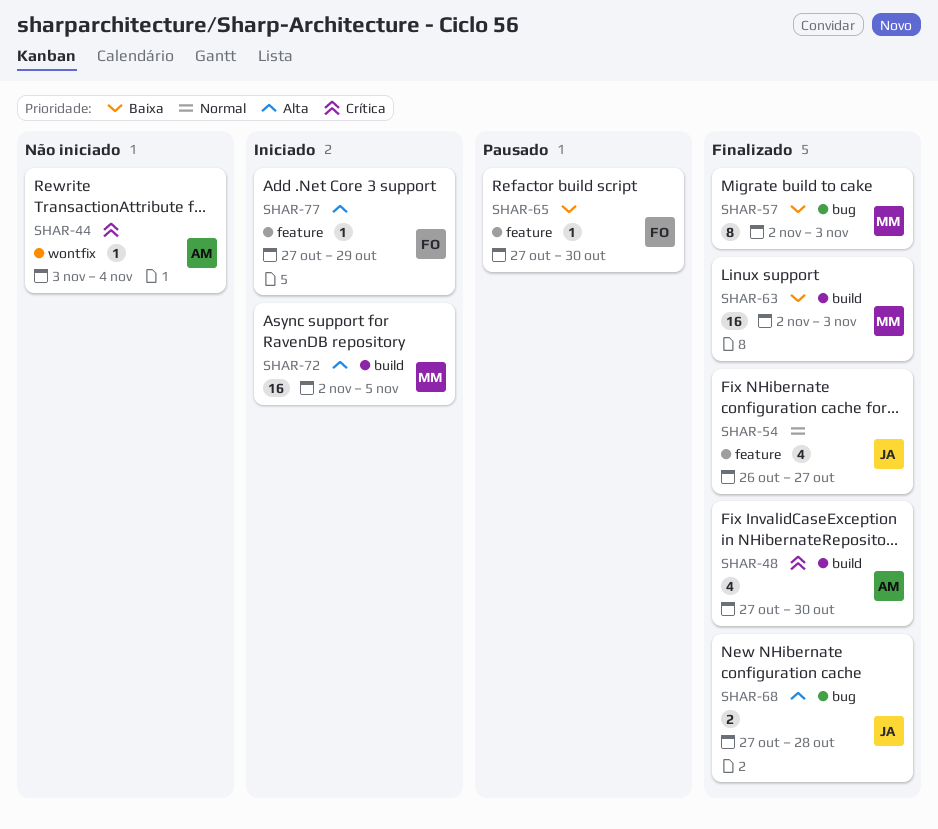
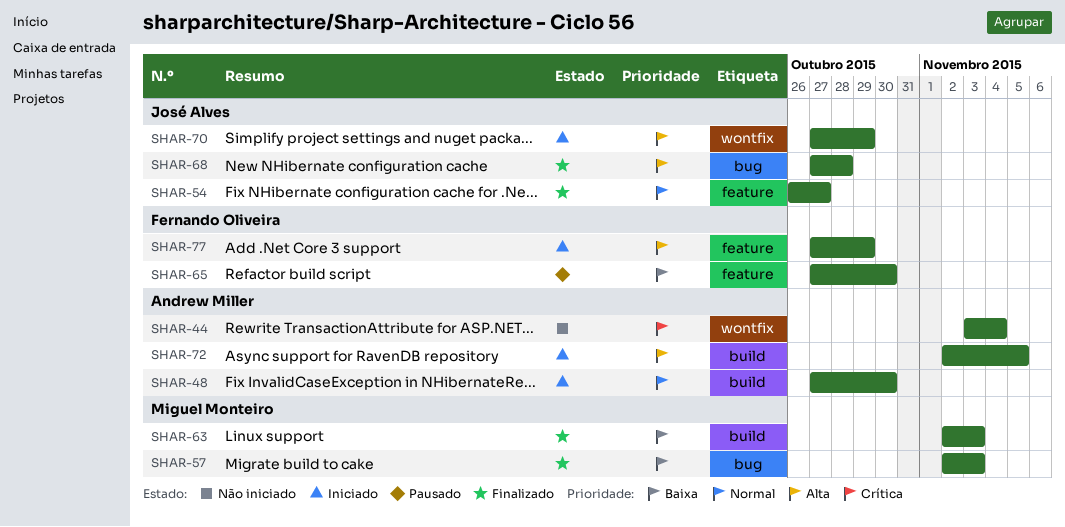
SHAR-48, status: Finalizado -> Iniciado
SHAR-48, priority: Crítica -> Normal
SHAR-70: none -> present
SHAR-72, owner: Miguel Monteiro -> Andrew Miller

